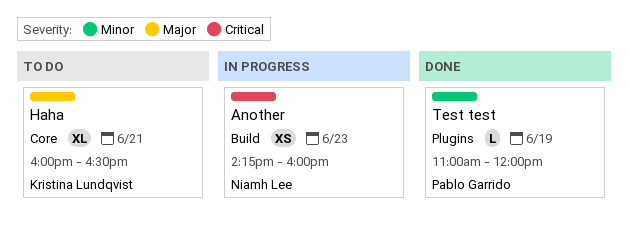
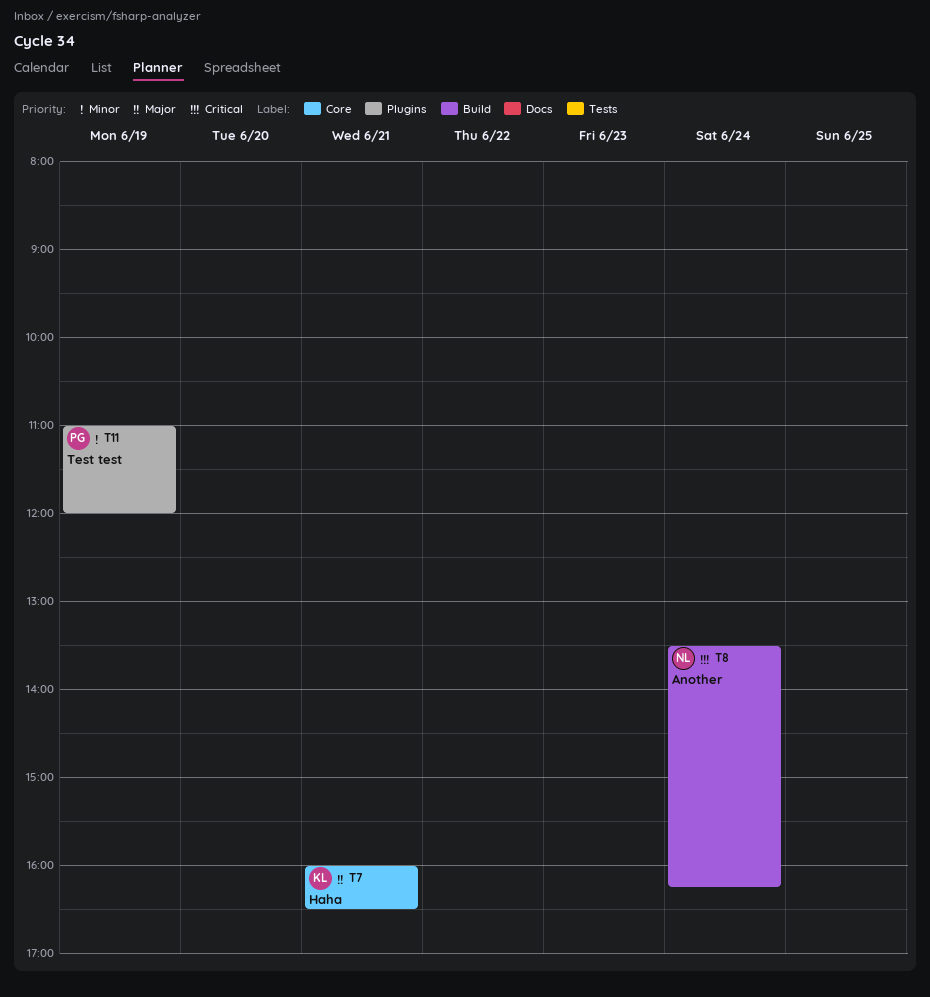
Another, day: Jun 23 -> Jun 24
Another, begins: 14:15 -> 13:30
Another, ends: 16:00 -> 16:15

